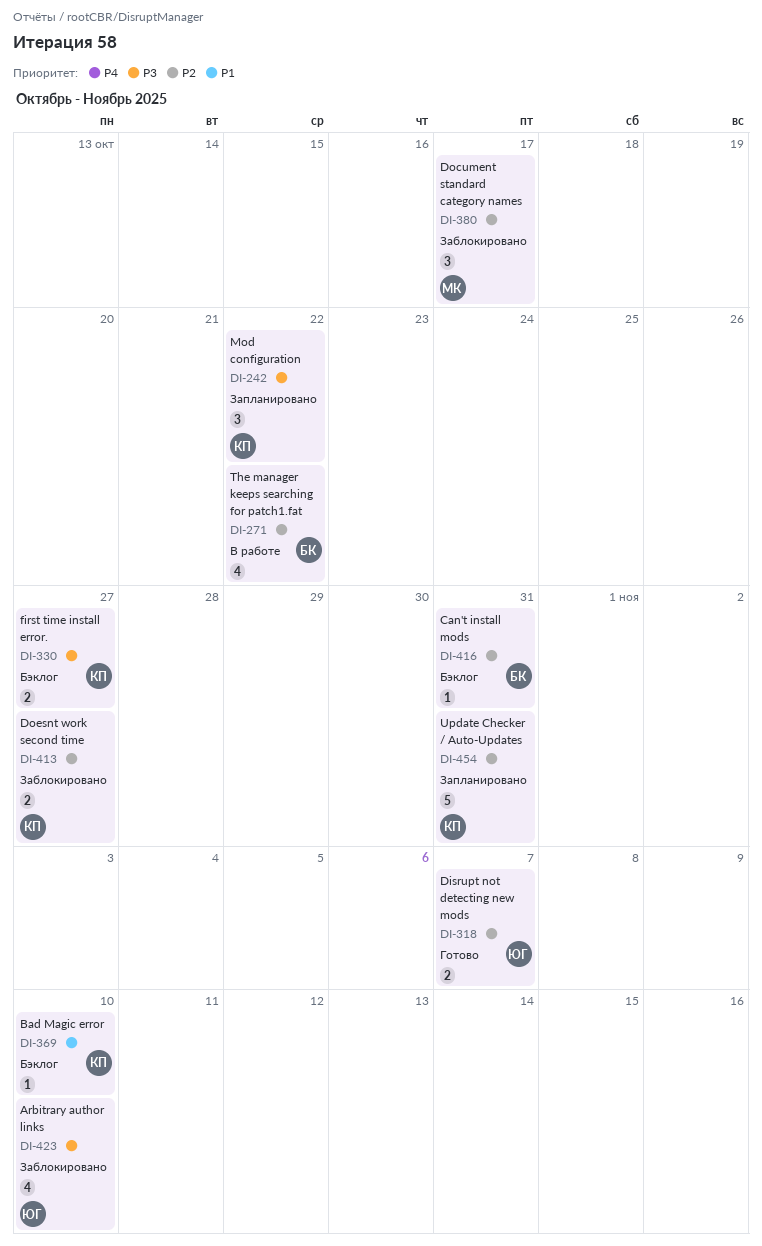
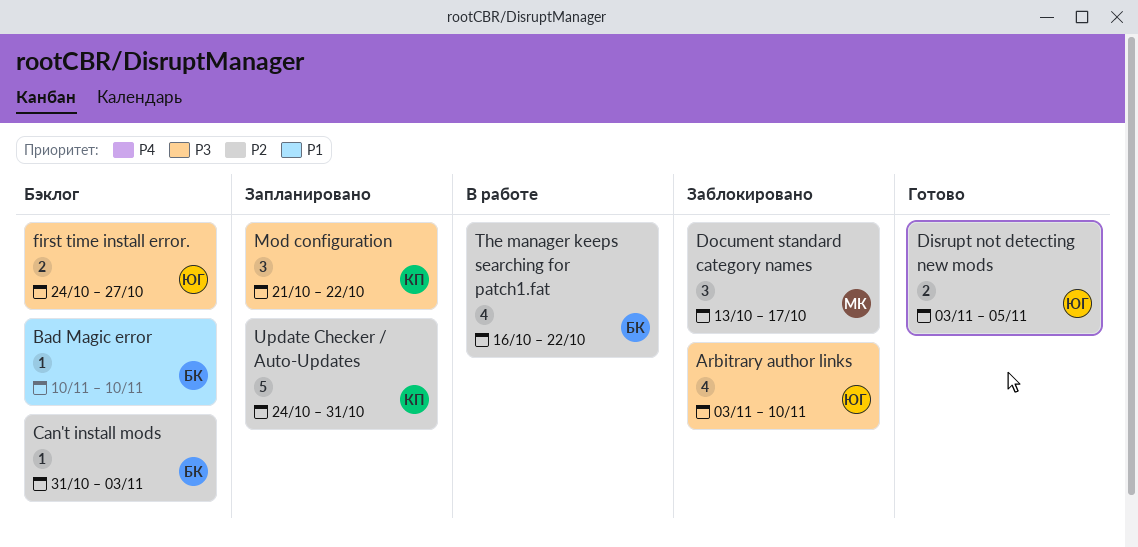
Bad Magic error, owner: КП -> БК
Can't install mods, due: Oct 31 -> Nov 3
Disrupt not detecting new mods, due: Nov 7 -> Nov 5
Doesnt work second time: present -> none
first time install error., owner: КП -> ЮГ

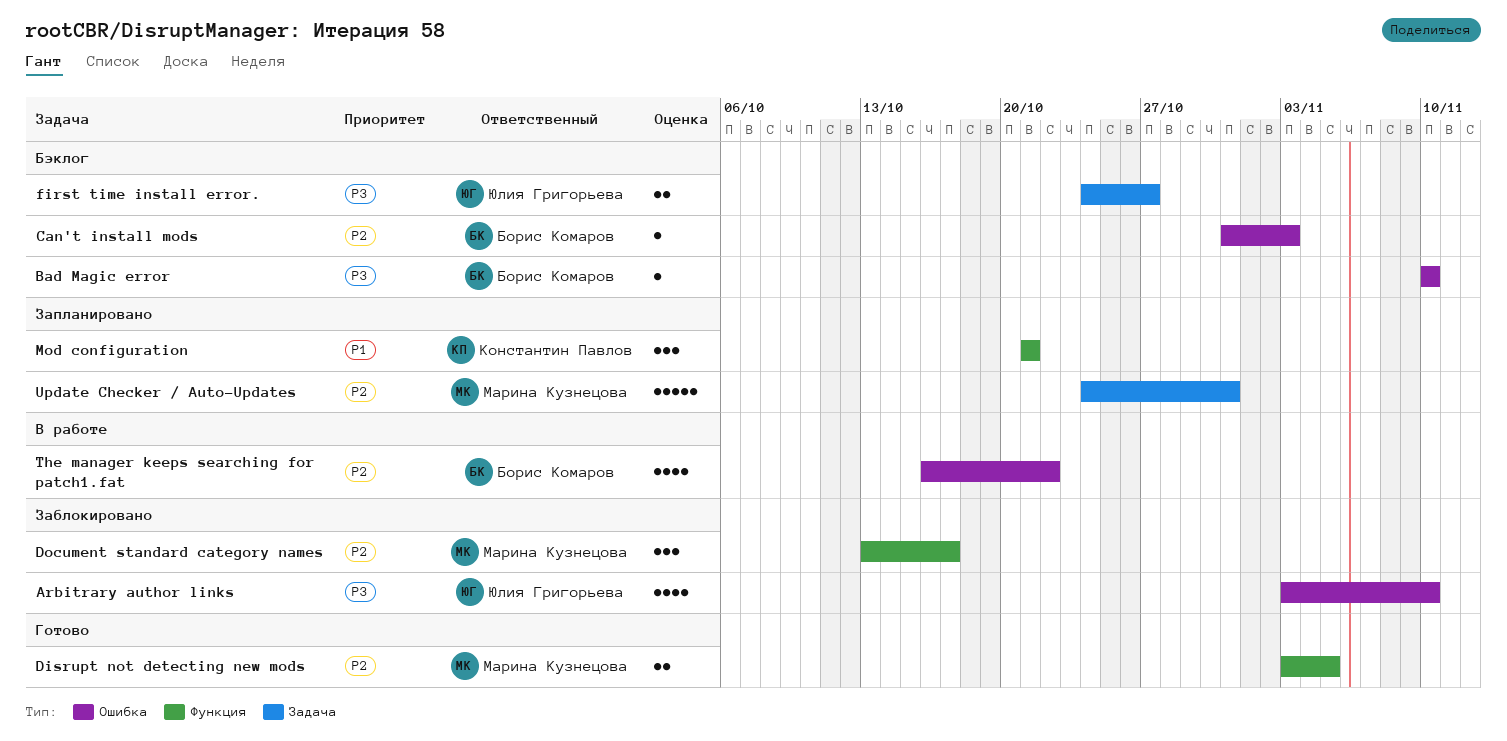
Bad Magic error, priority: P1 -> P3
Disrupt not detecting new mods, owner: Юлия Григорьева -> Марина Кузнецова
Mod configuration, priority: P3 -> P1
Mod configuration, due: Oct 22 -> Oct 21
Update Checker / Auto-Updates, owner: Константин Павлов -> Марина Кузнецова

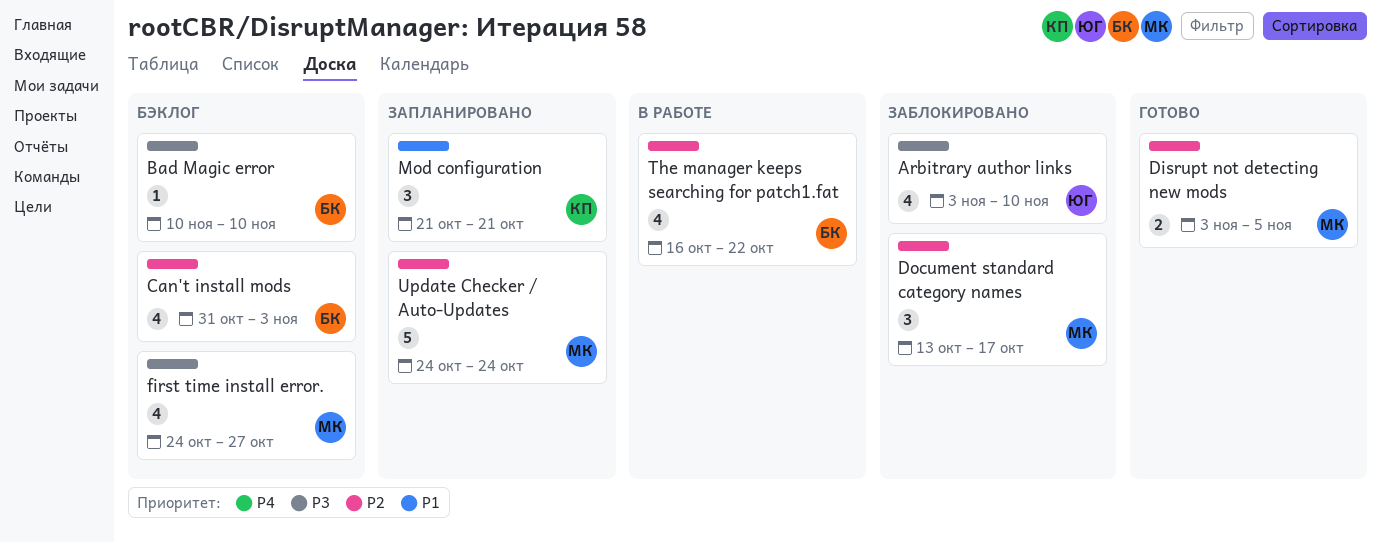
Can't install mods, estimate: 1 -> 4
first time install error., owner: Юлия Григорьева -> Марина Кузнецова
first time install error., estimate: 2 -> 4
Update Checker / Auto-Updates, due: Oct 31 -> Oct 24

